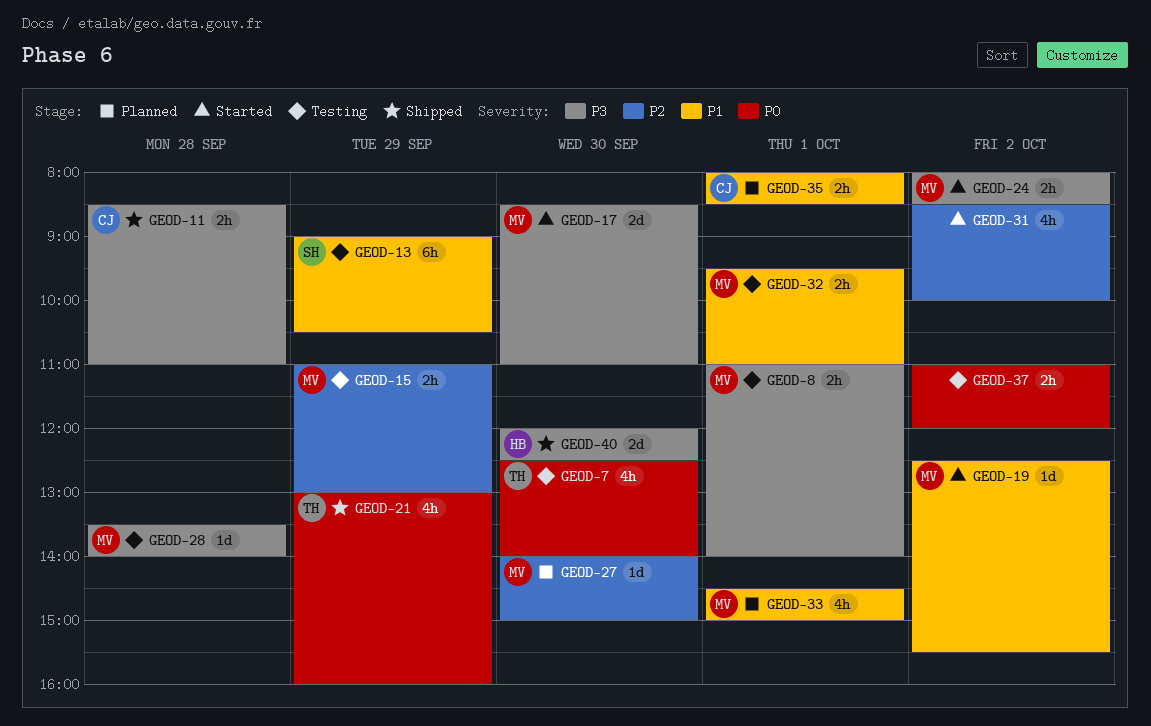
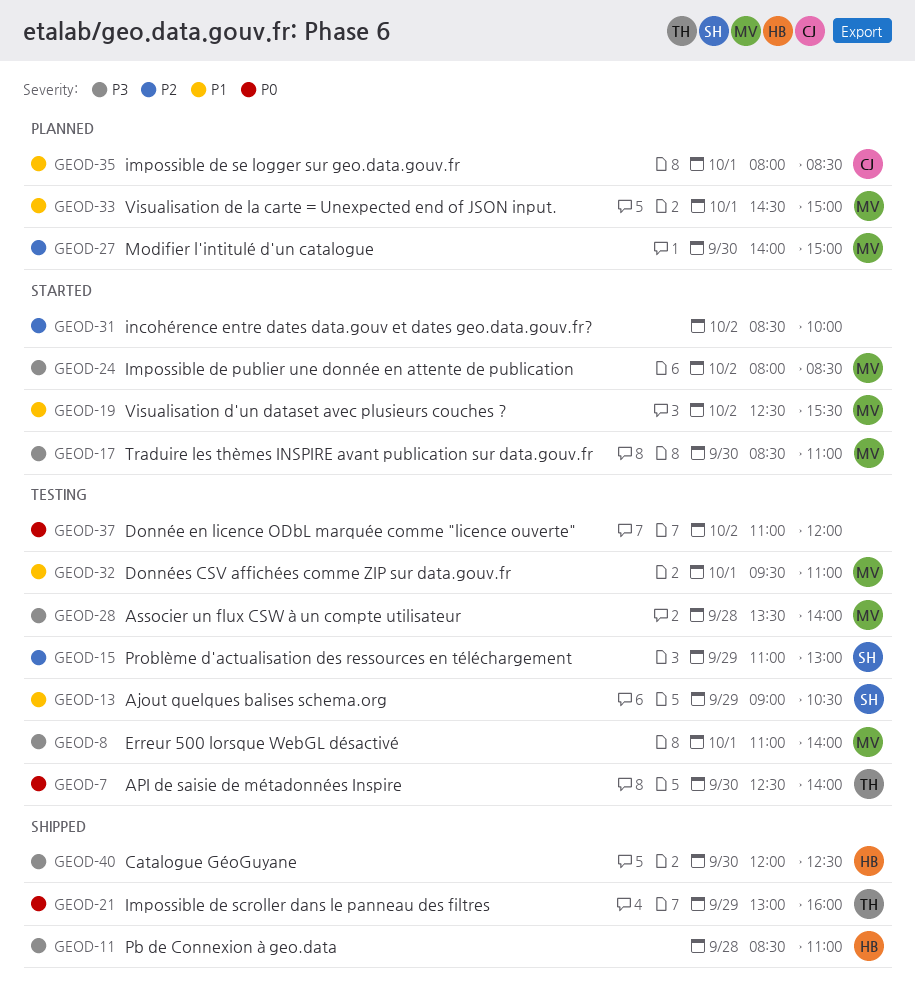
GEOD-11, owner: CJ -> HB
GEOD-15, owner: MV -> SH

